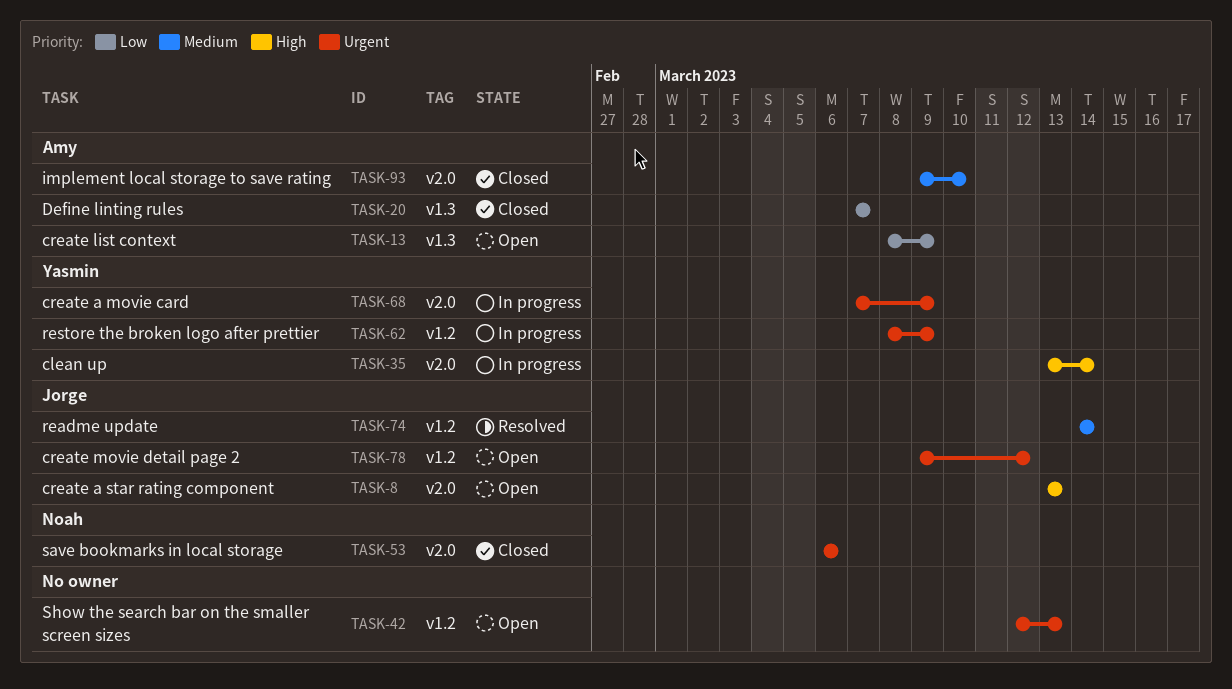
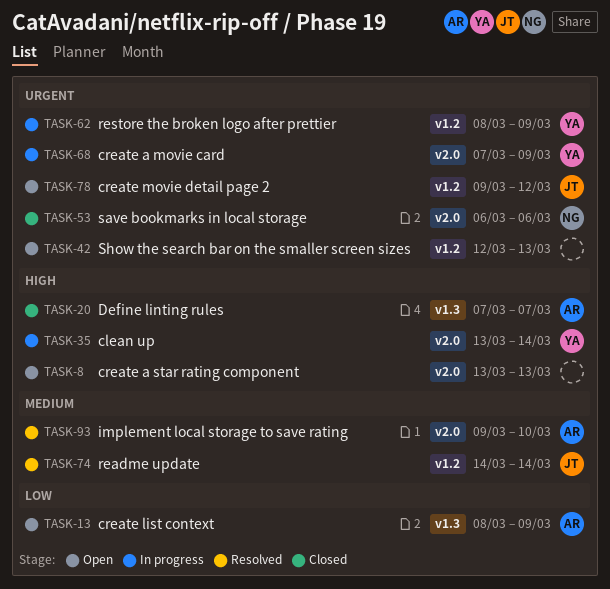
TASK-8, owner: Jorge -> none
TASK-20, priority: Low -> High
TASK-93, status: Closed -> Resolved

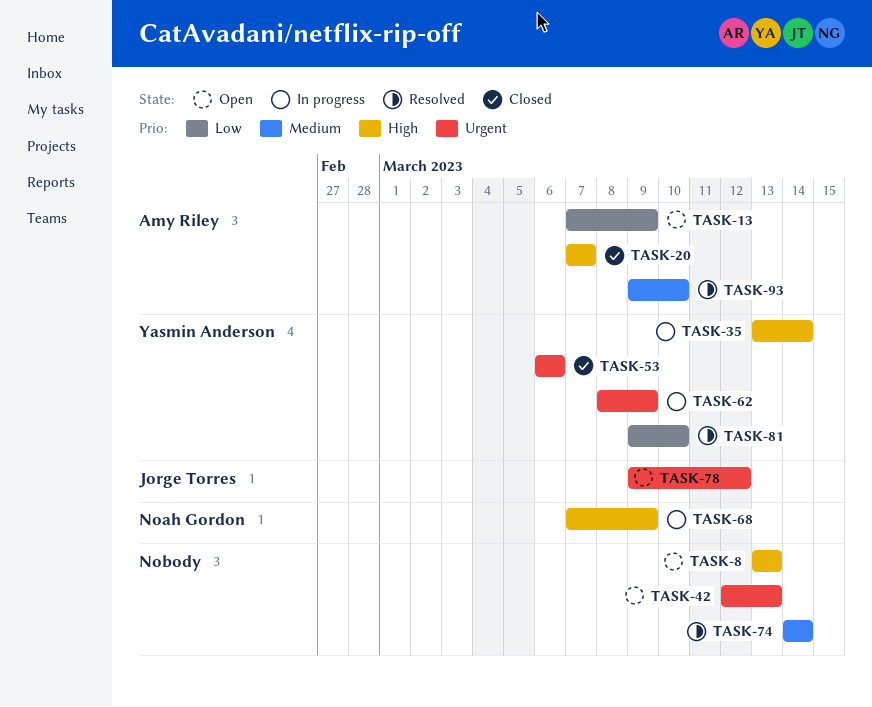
TASK-13, start: Mar 8 -> Mar 7
TASK-53, owner: Noah Gordon -> Yasmin Anderson
TASK-68, owner: Yasmin Anderson -> Noah Gordon
TASK-68, priority: Urgent -> High
TASK-74, owner: Jorge Torres -> none
TASK-81: none -> present

